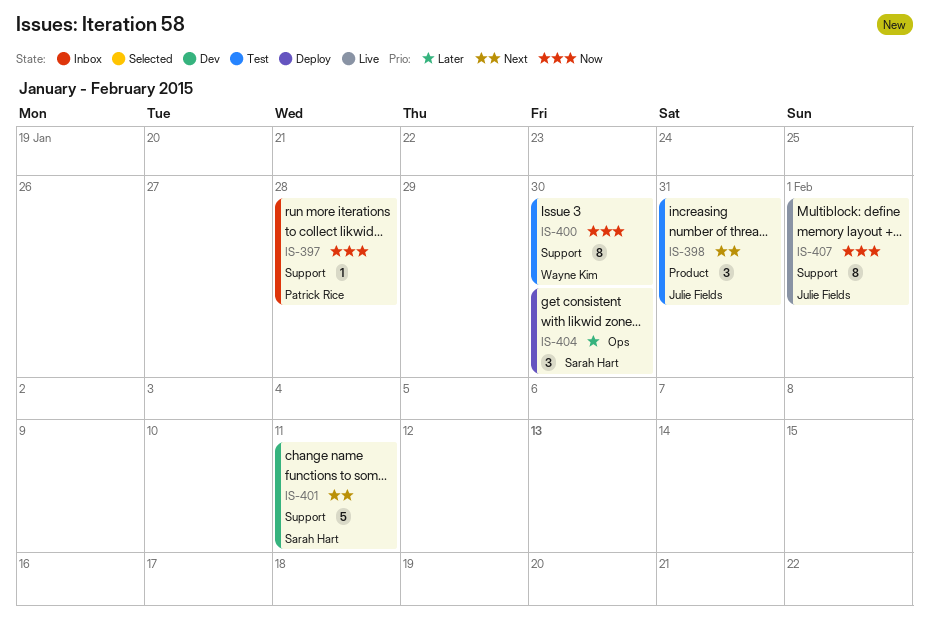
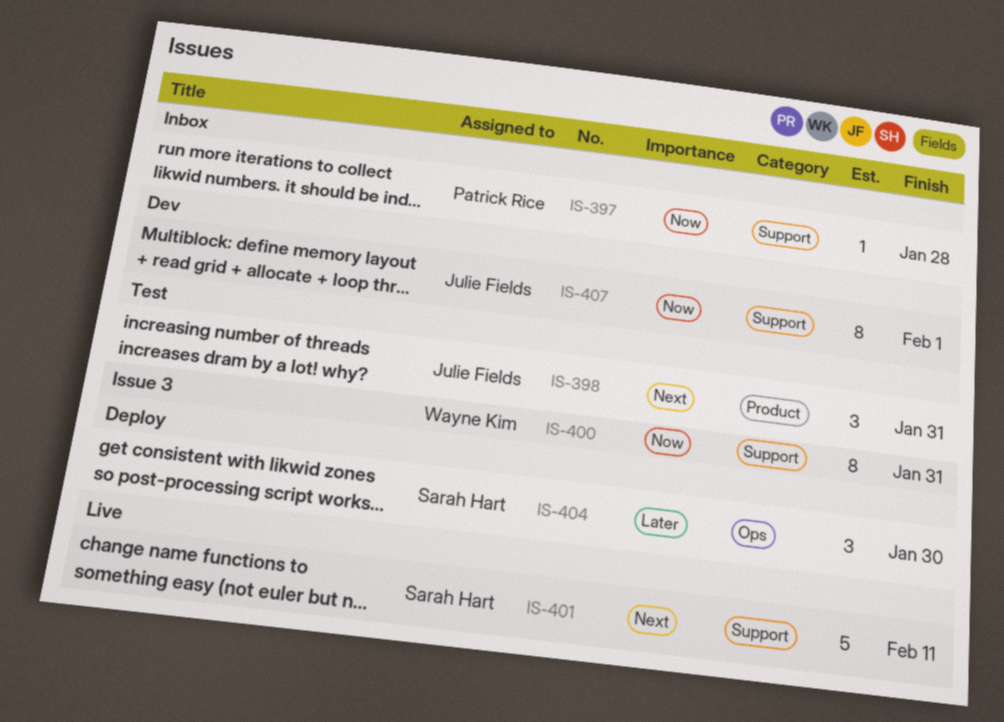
IS-400, due: Jan 30 -> Jan 31
IS-401, status: Dev -> Live
IS-407, status: Live -> Dev

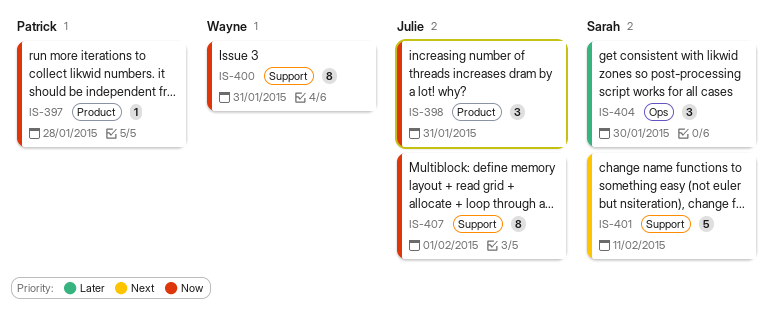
IS-397, label: Support -> Product
IS-398, priority: Next -> Now

